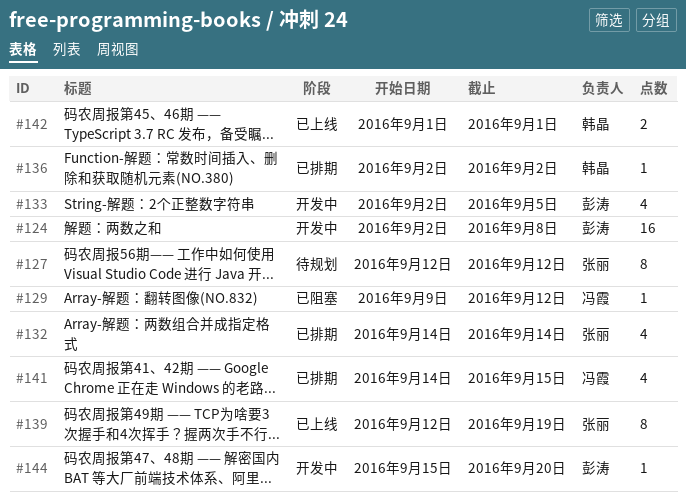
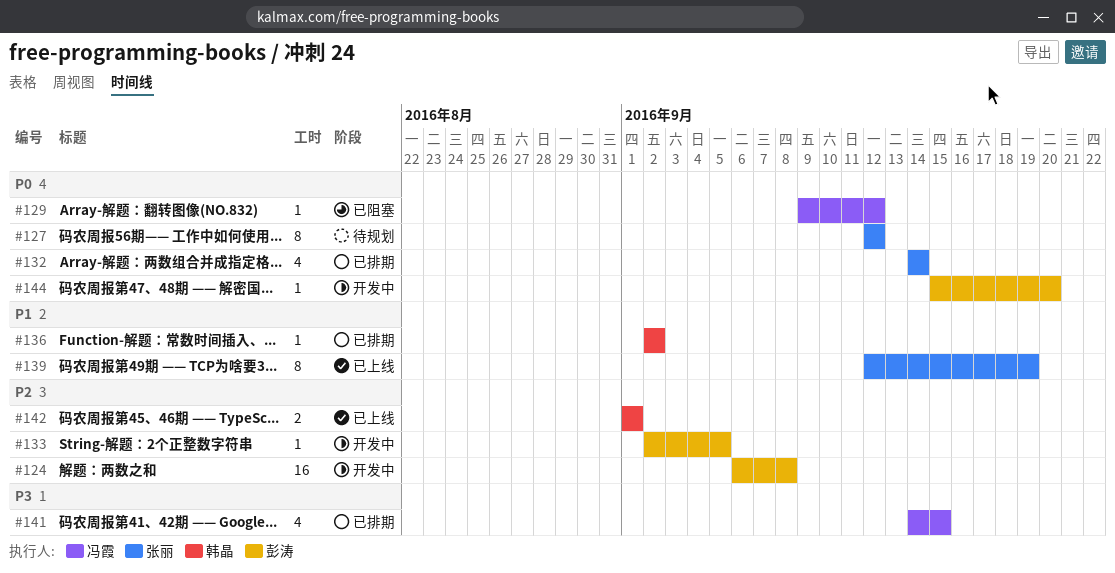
#124, start: Sep 2 -> Sep 6
#133, estimate: 4 -> 1

